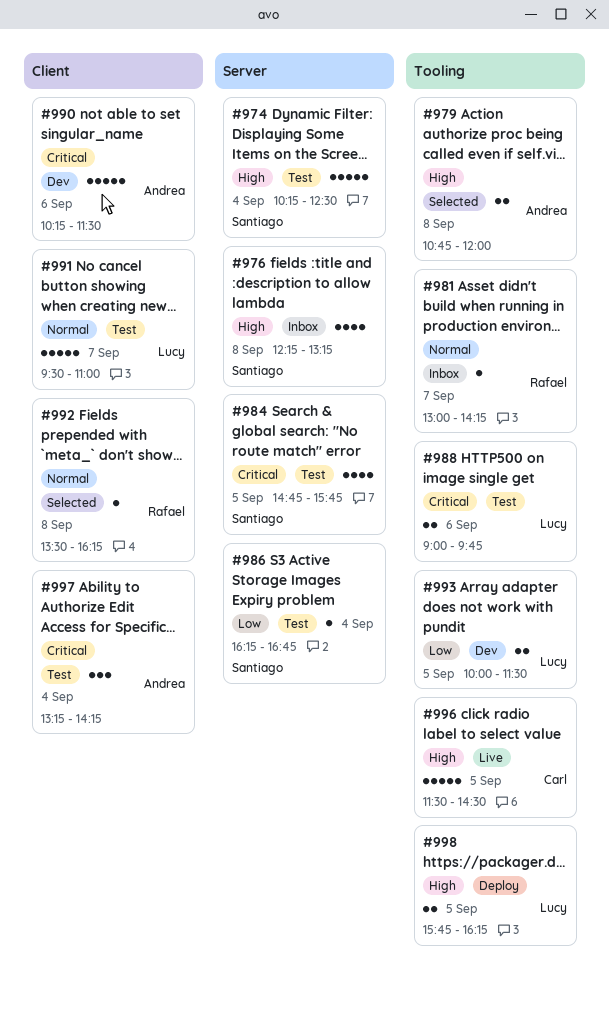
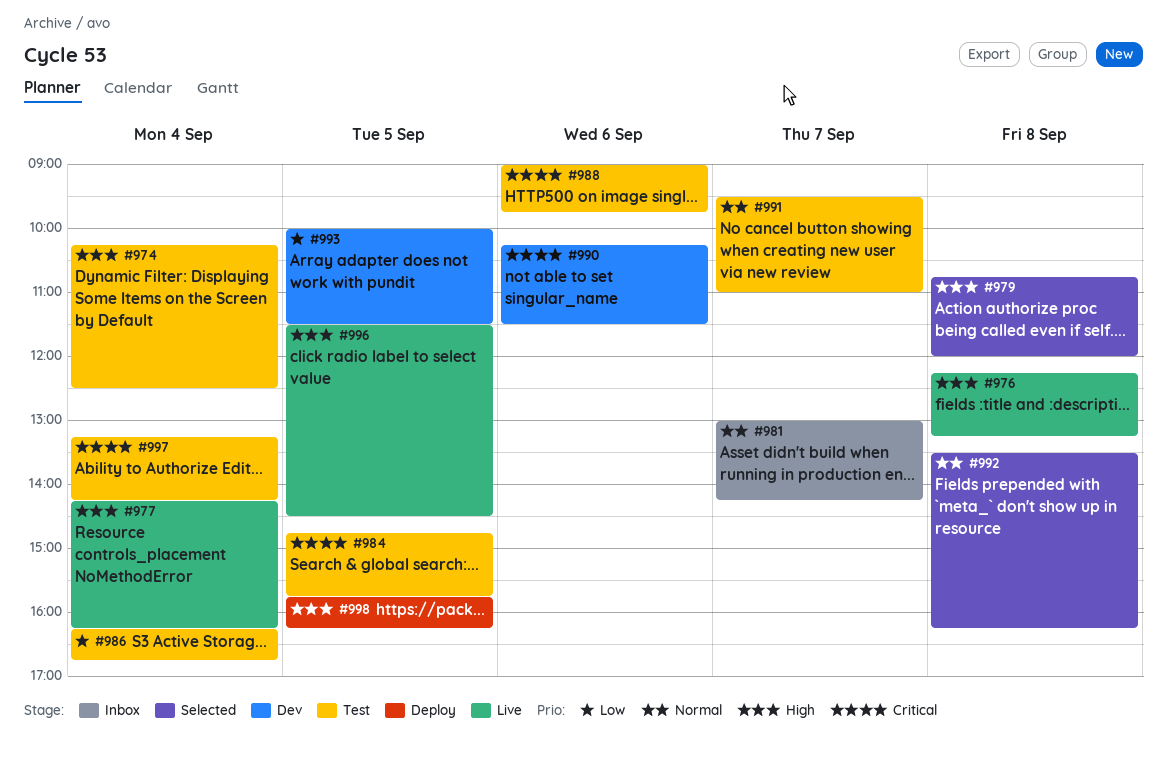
#976, status: Inbox -> Live
#977: none -> present

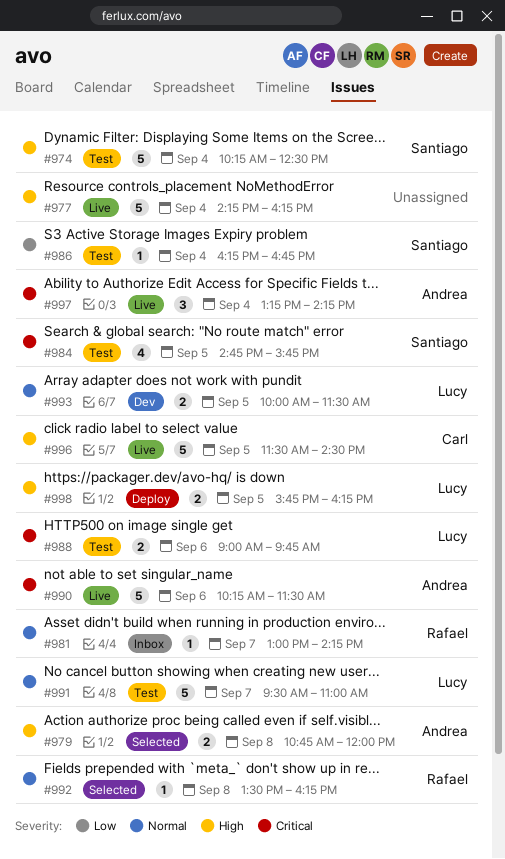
#976: present -> none
#990, status: Dev -> Live
#993, priority: Low -> Normal
#997, status: Test -> Live

